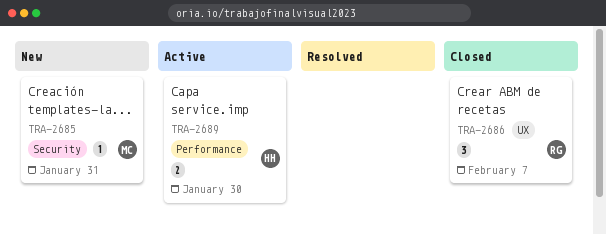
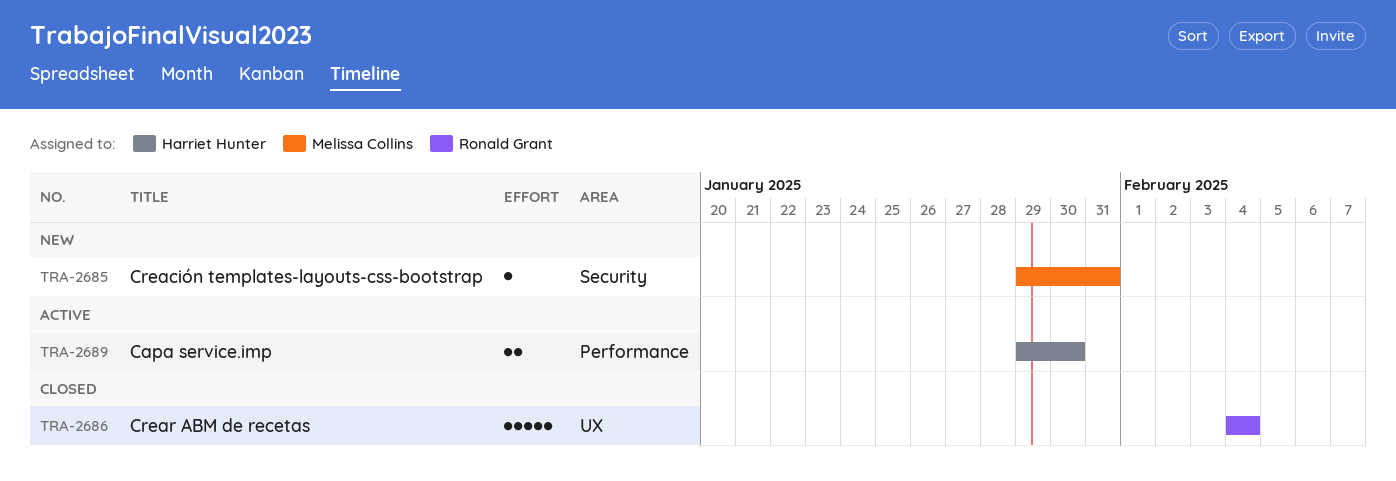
TRA-2686, estimate: 3 -> 5
TRA-2686, due: Feb 7 -> Feb 4

